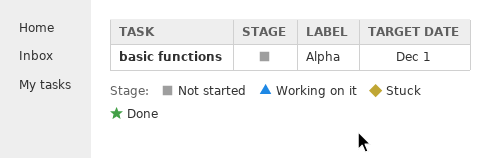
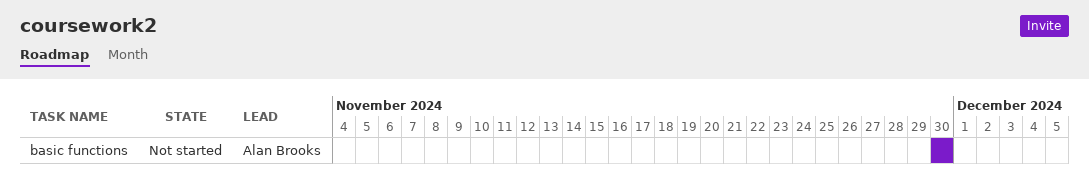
basic functions, due: Dec 1 -> Nov 30

